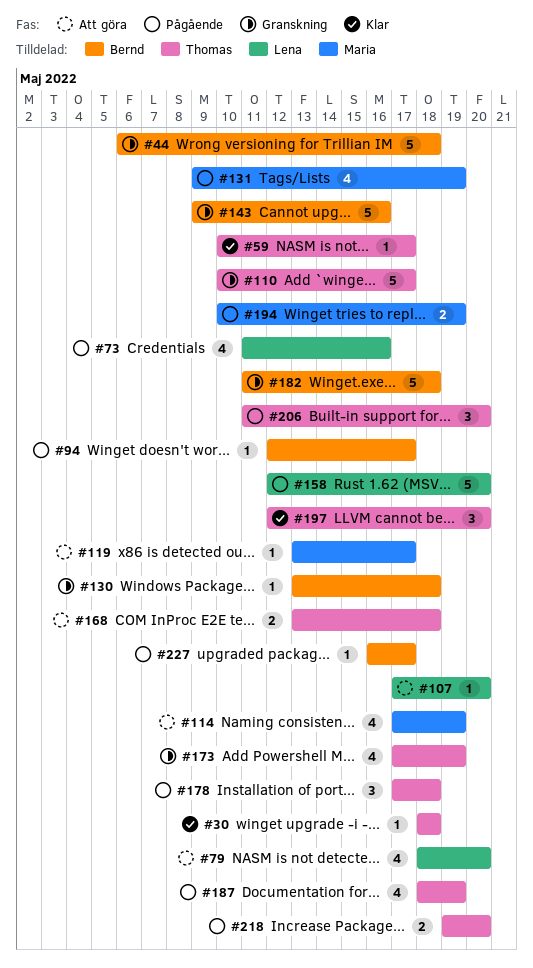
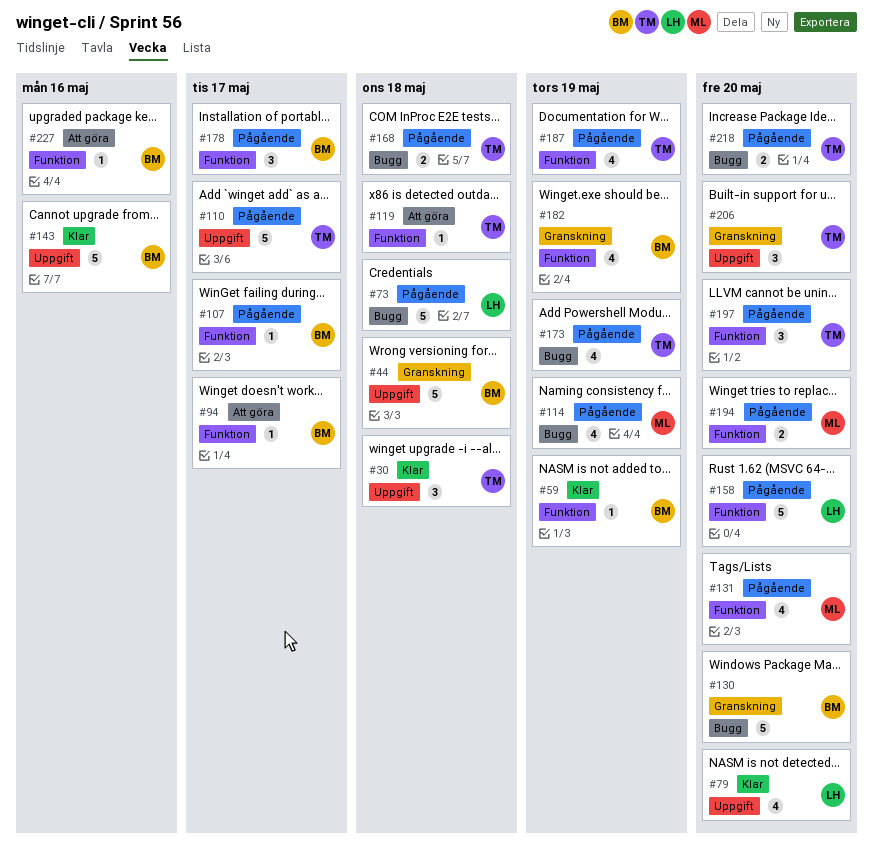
#30, estimate: 1 -> 3
#59, owner: Thomas -> Bernd
#59, due: May 17 -> May 19
#73, estimate: 4 -> 5
#73, due: May 16 -> May 18
#79, status: Att göra -> Klar
#94, status: Pågående -> Att göra
#107, status: Att göra -> Pågående
#107, owner: Lena -> Bernd
#107, due: May 20 -> May 17
#110, status: Granskning -> Pågående
#114, status: Att göra -> Pågående
#119, owner: Maria -> Thomas
#119, due: May 17 -> May 18
#130, estimate: 1 -> 5
#130, due: May 18 -> May 20
#131, due: May 19 -> May 20
#143, status: Granskning -> Klar
#168, status: Att göra -> Pågående
#173, status: Granskning -> Pågående
#178, owner: Thomas -> Bernd
#178, due: May 18 -> May 17
#182, estimate: 5 -> 4
#182, due: May 18 -> May 19
#194, due: May 19 -> May 20
#197, status: Klar -> Pågående
#206, status: Pågående -> Granskning
#227, status: Pågående -> Att göra
#227, due: May 17 -> May 16

